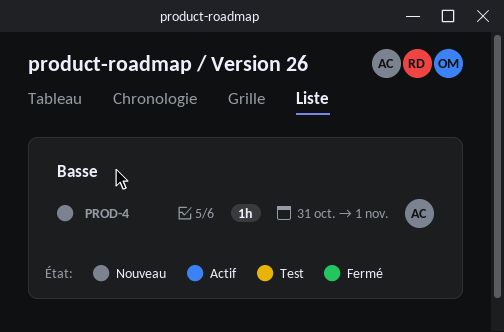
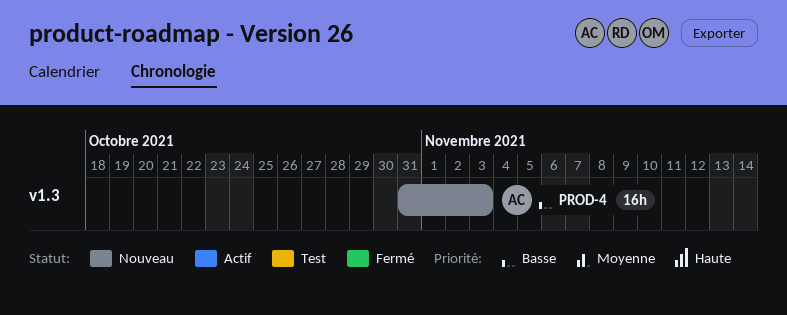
PROD-4, estimate: 1h -> 16h
PROD-4, due: Nov 1 -> Nov 3

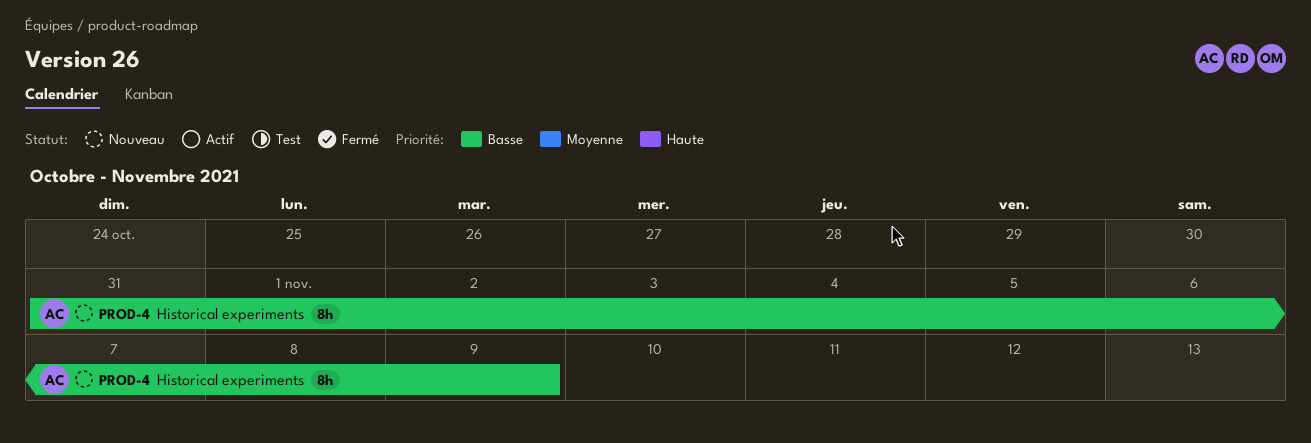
PROD-4, estimate: 16h -> 8h
PROD-4, due: Nov 3 -> Nov 9

